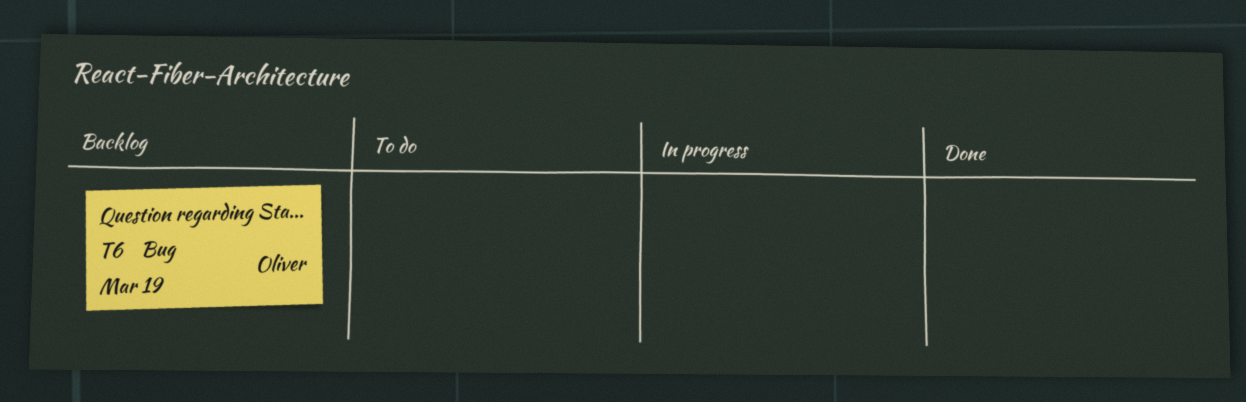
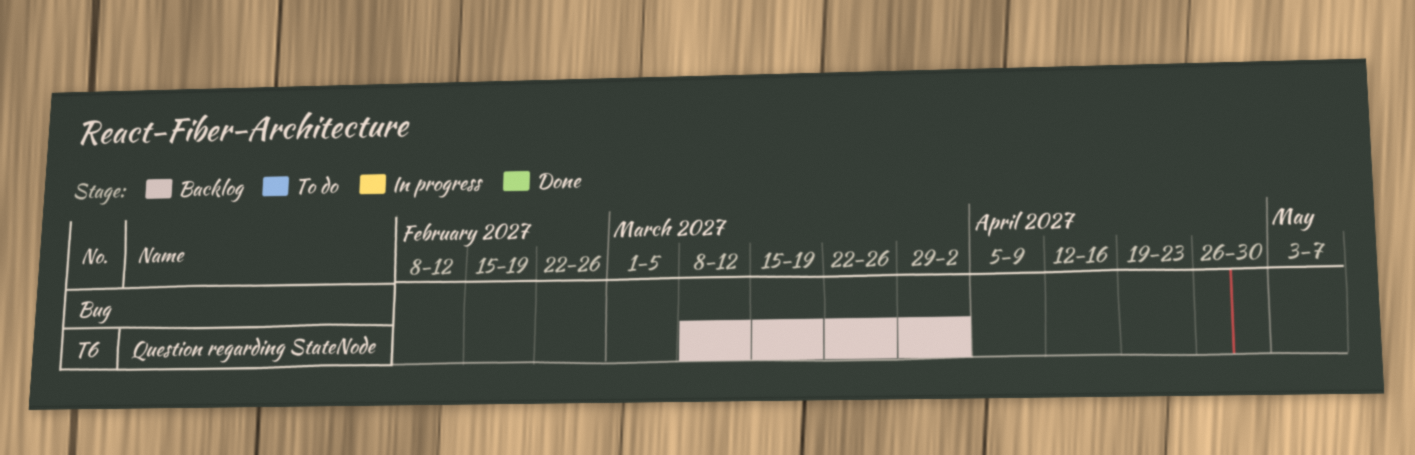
T6, due: Mar 19 -> Apr 2

